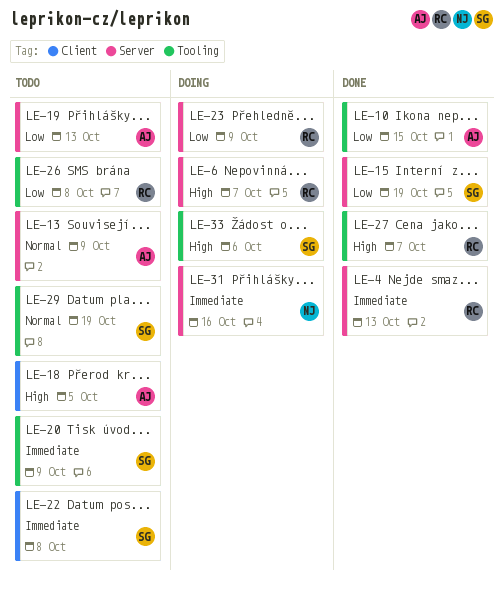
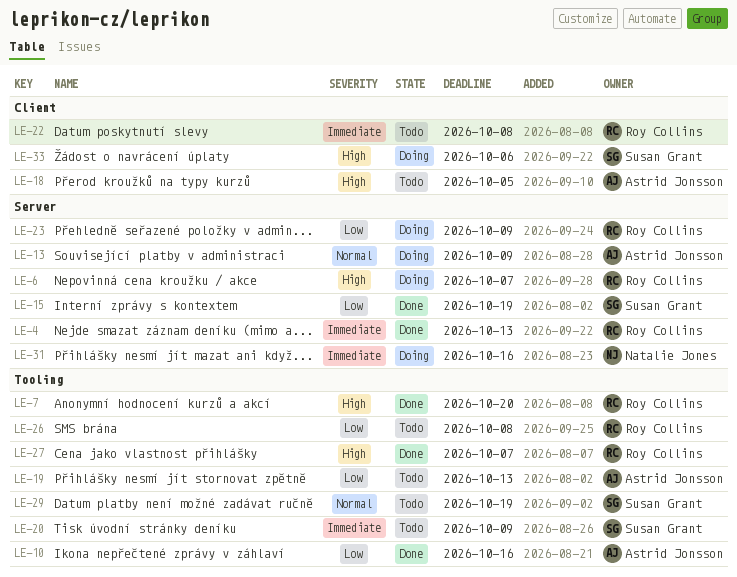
LE-7: none -> present
LE-10, due: Oct 15 -> Oct 16
LE-13, status: Todo -> Doing
LE-19, label: Server -> Tooling
LE-22, owner: Susan Grant -> Roy Collins
LE-33, label: Tooling -> Client

